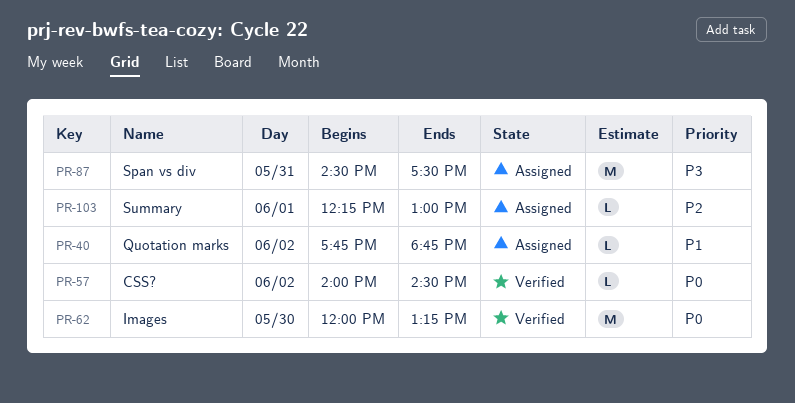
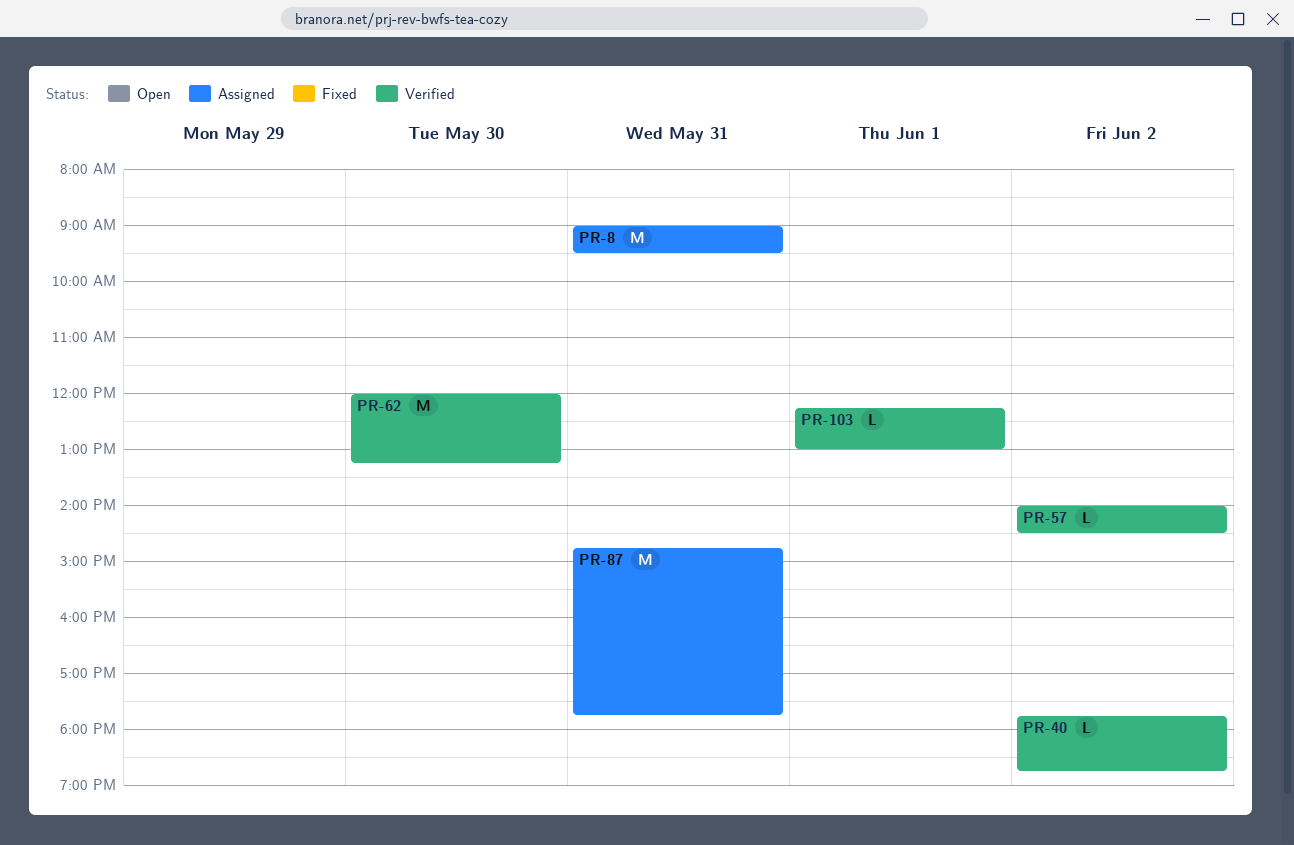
PR-8: none -> present
PR-40, status: Assigned -> Verified
PR-87, begins: 14:30 -> 14:45
PR-87, ends: 17:30 -> 17:45
PR-103, status: Assigned -> Verified

